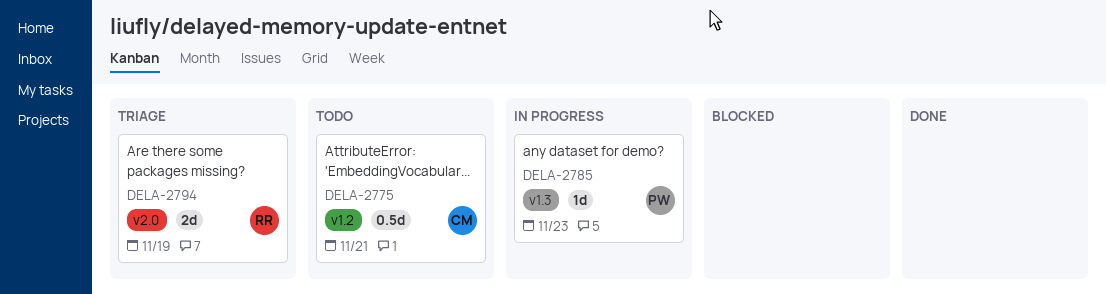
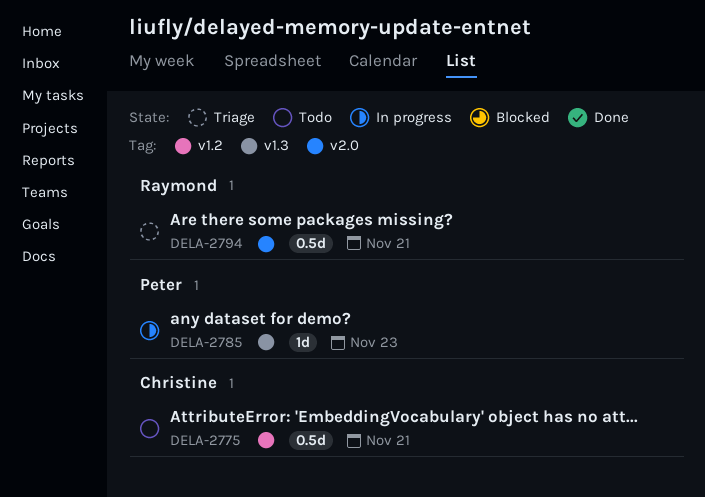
DELA-2794, estimate: 2d -> 0.5d
DELA-2794, due: Nov 19 -> Nov 21

